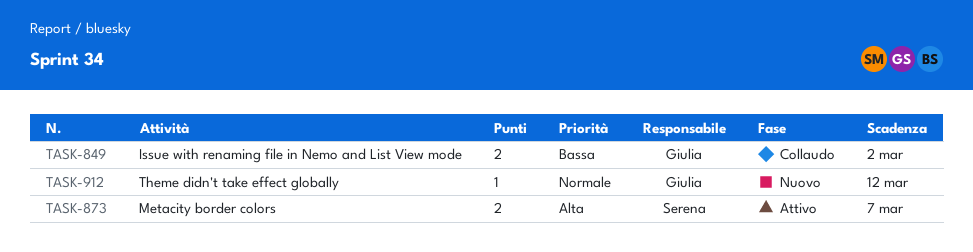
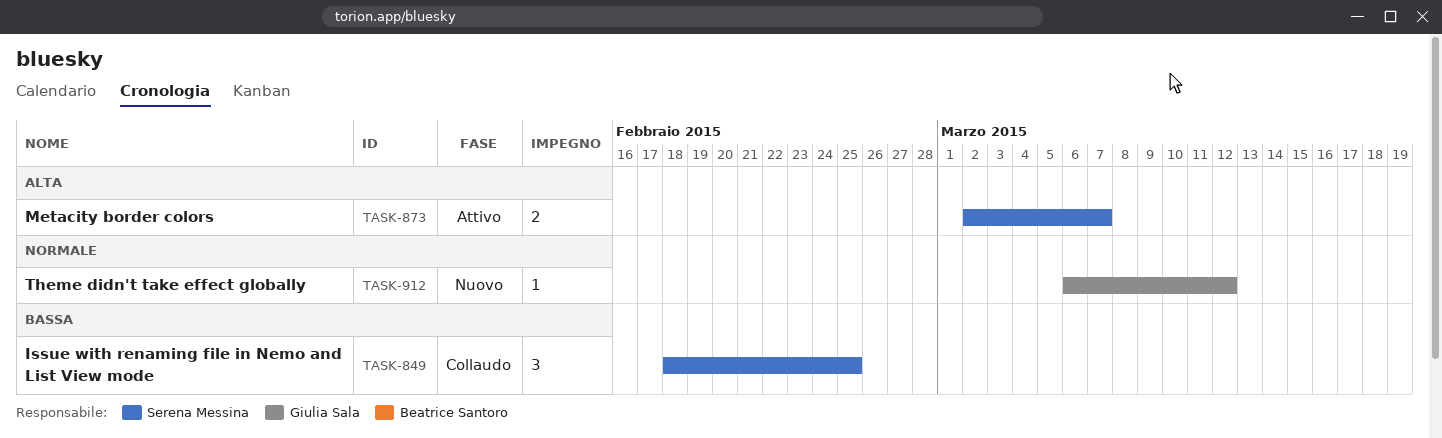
TASK-849, owner: Giulia Sala -> Serena Messina
TASK-849, estimate: 2 -> 3
TASK-849, due: Mar 2 -> Feb 25

